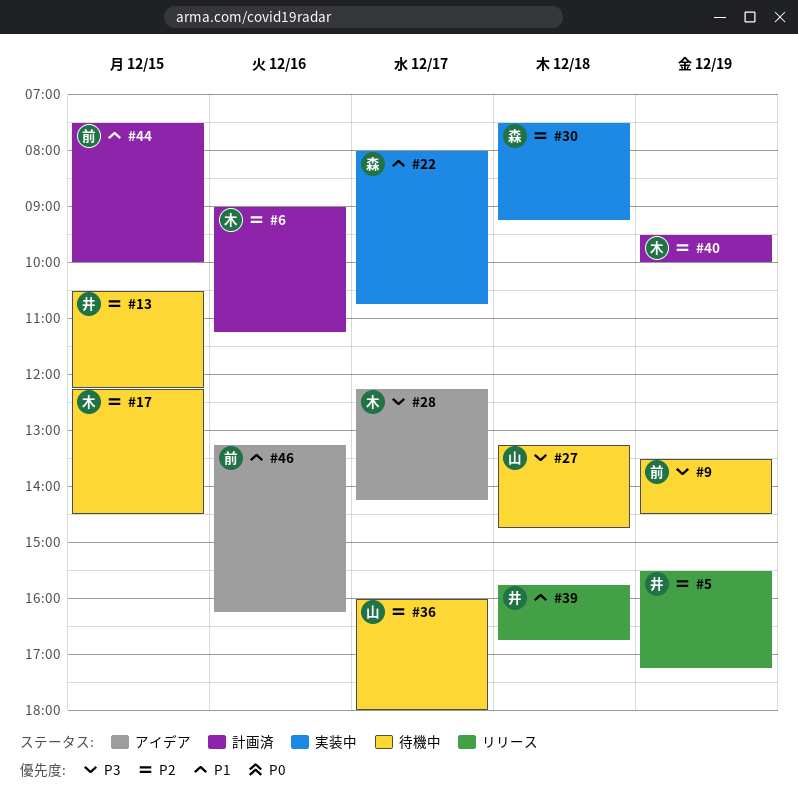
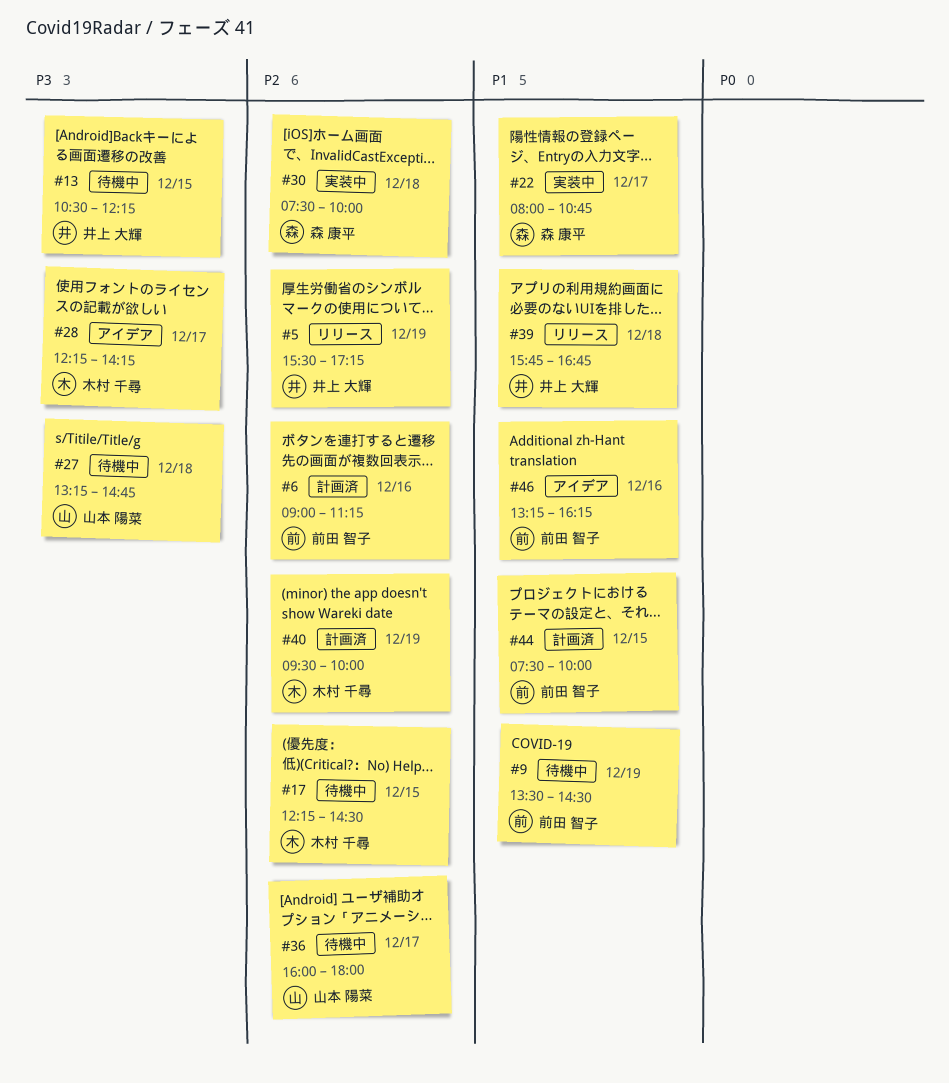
#6, owner: 木村 千尋 -> 前田 智子
#9, priority: P3 -> P1
#13, priority: P2 -> P3
#30, ends: 09:15 -> 10:00

